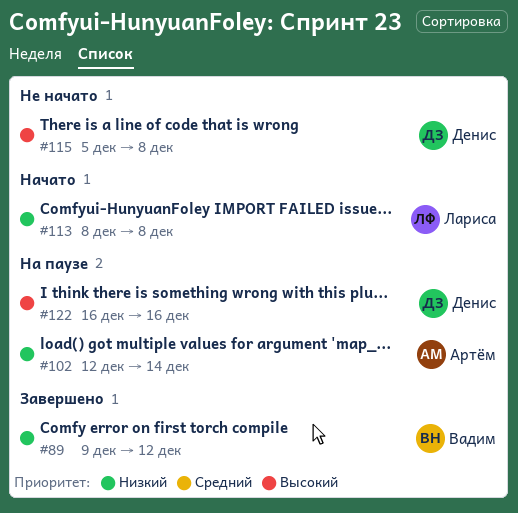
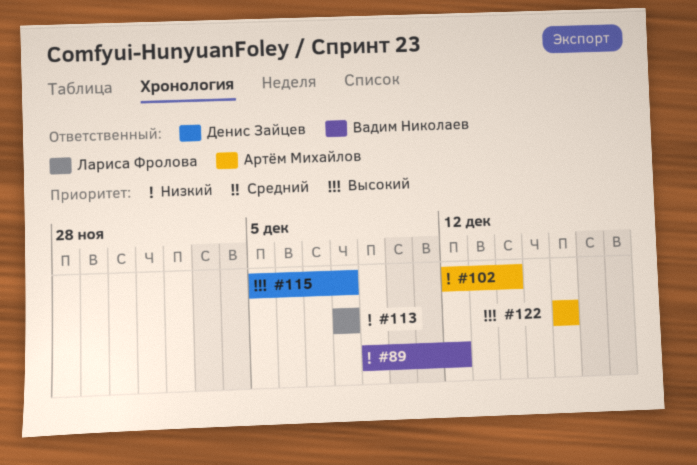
#122, owner: Денис Зайцев -> Артём Михайлов

